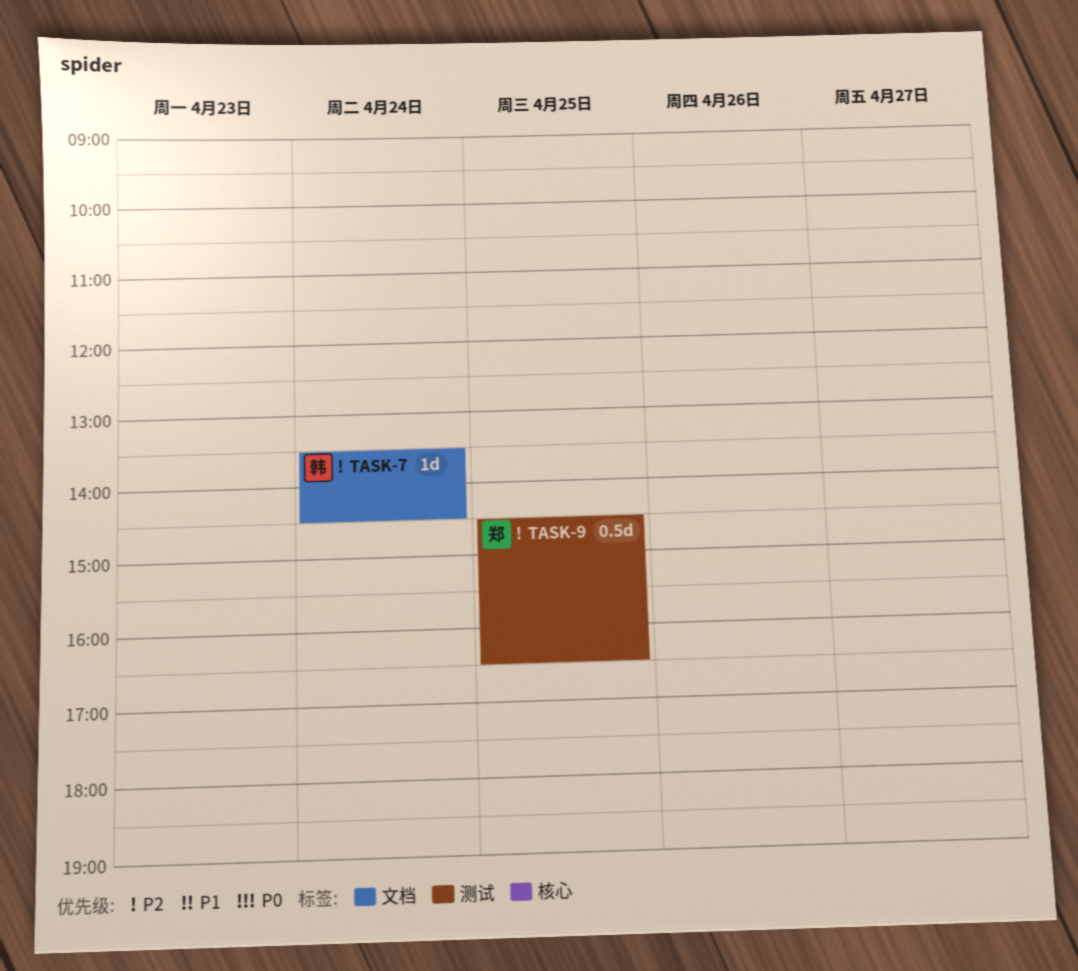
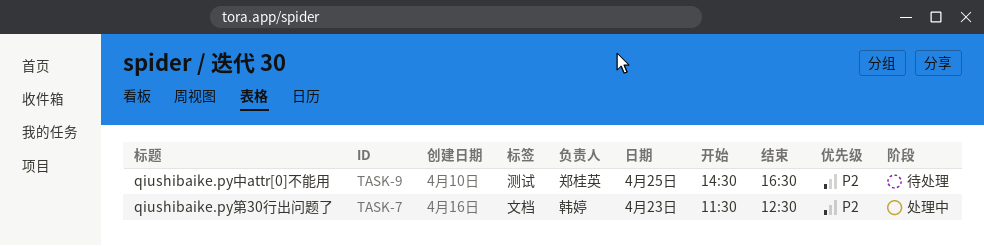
TASK-7, day: Apr 24 -> Apr 23
TASK-7, begins: 13:30 -> 11:30
TASK-7, ends: 14:30 -> 12:30

